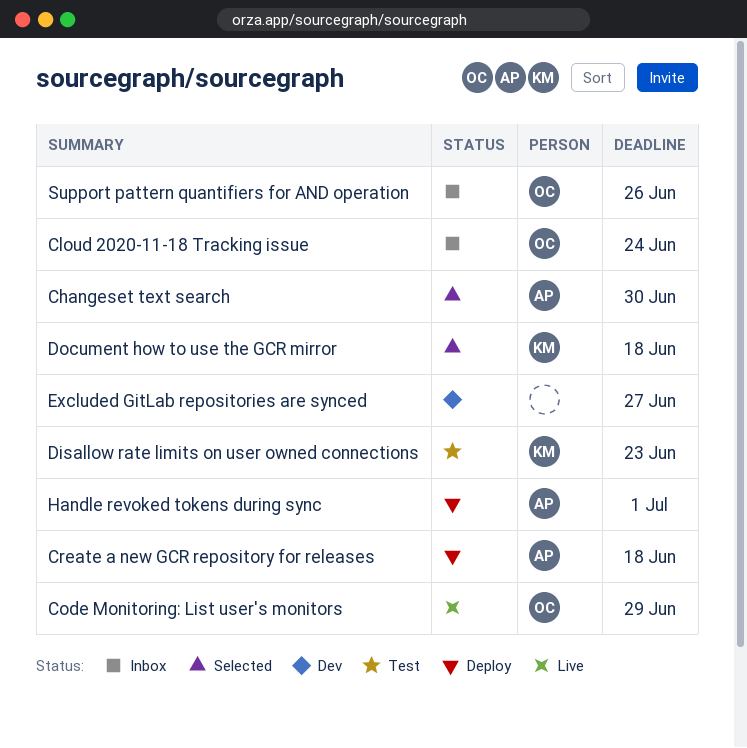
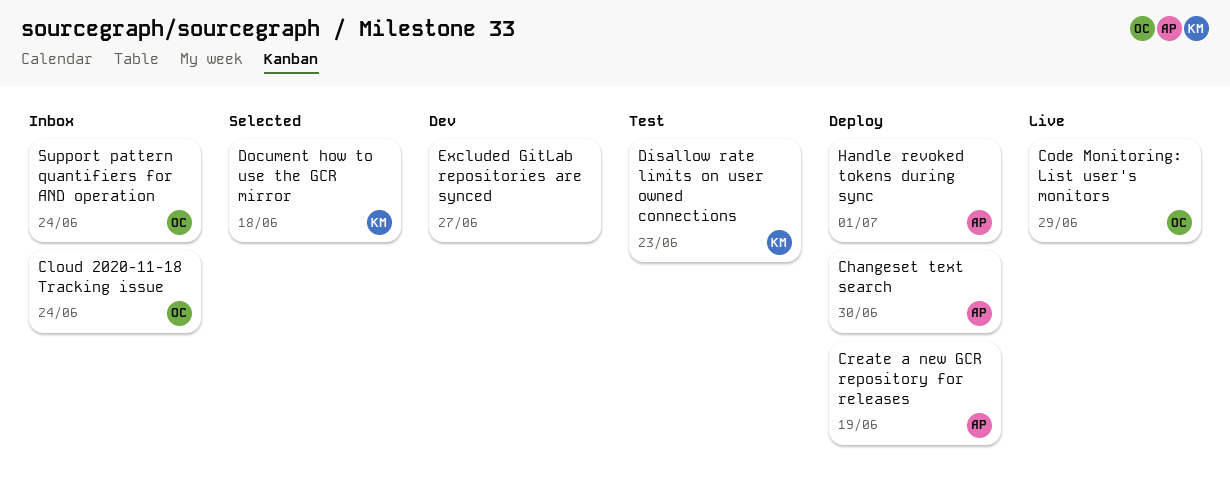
Changeset text search, status: Selected -> Deploy
Create a new GCR repository for releases, due: Jun 18 -> Jun 19
Support pattern quantifiers for AND operation, due: Jun 26 -> Jun 24

